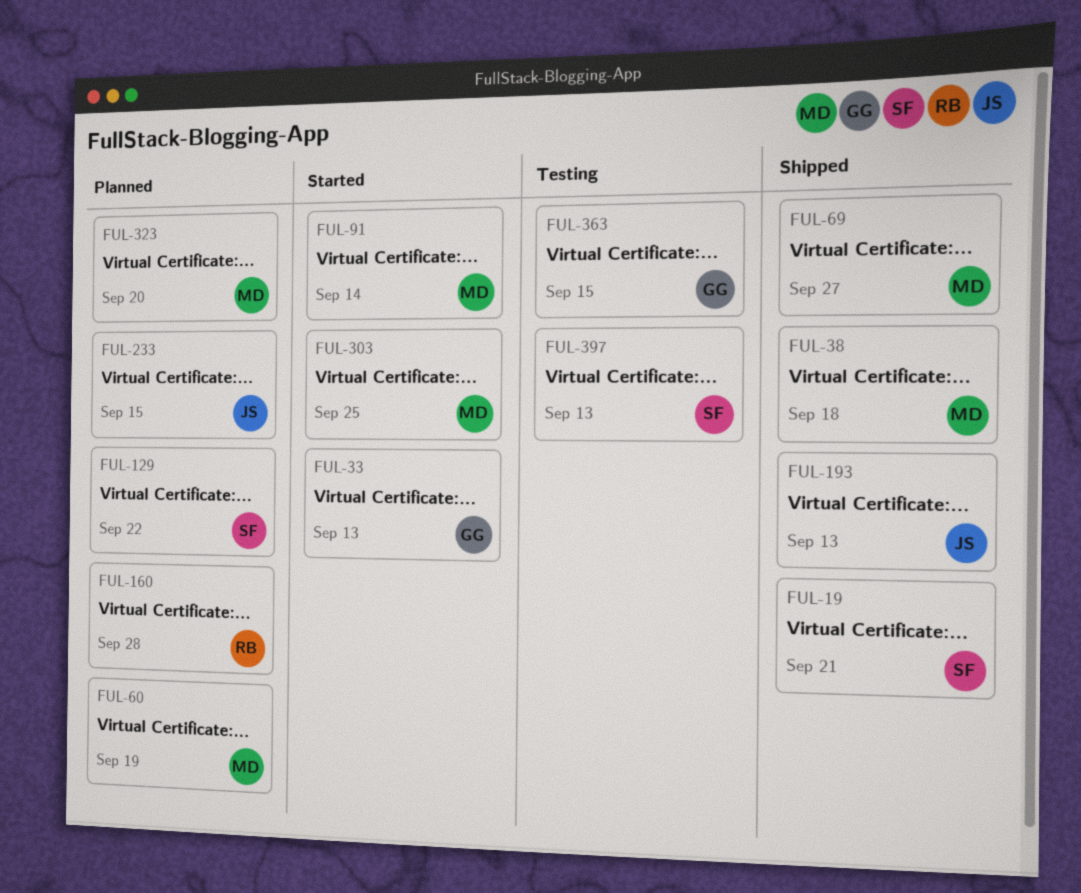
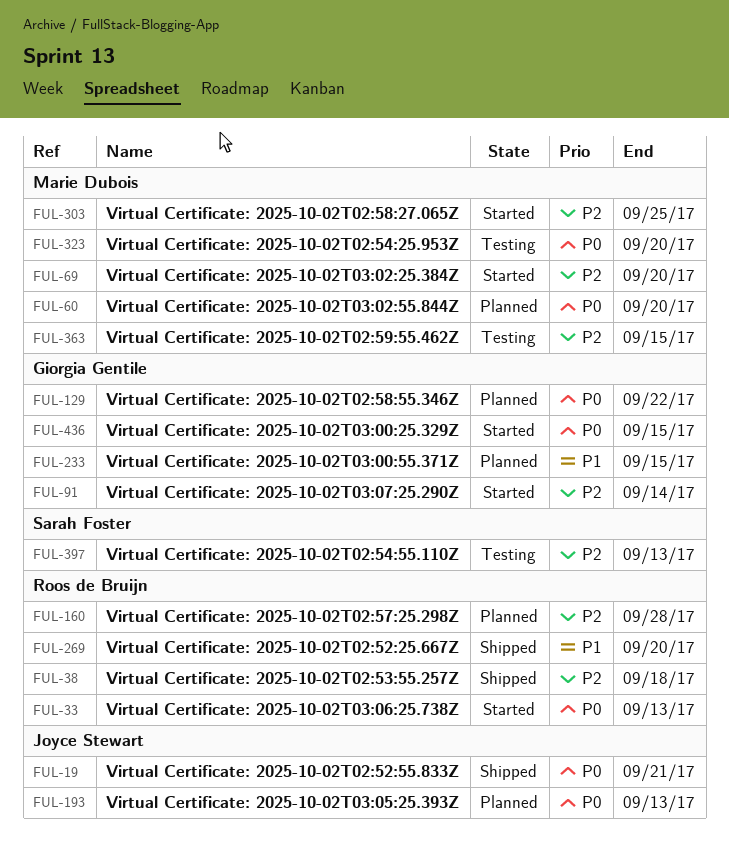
FUL-19, owner: Sarah Foster -> Joyce Stewart
FUL-33, owner: Giorgia Gentile -> Roos de Bruijn
FUL-38, owner: Marie Dubois -> Roos de Bruijn
FUL-60, due: Sep 19 -> Sep 20
FUL-69, status: Shipped -> Started
FUL-69, due: Sep 27 -> Sep 20
FUL-91, owner: Marie Dubois -> Giorgia Gentile
FUL-129, owner: Sarah Foster -> Giorgia Gentile
FUL-193, status: Shipped -> Planned
FUL-233, owner: Joyce Stewart -> Giorgia Gentile
FUL-269: none -> present
FUL-323, status: Planned -> Testing
FUL-363, owner: Giorgia Gentile -> Marie Dubois
FUL-436: none -> present

